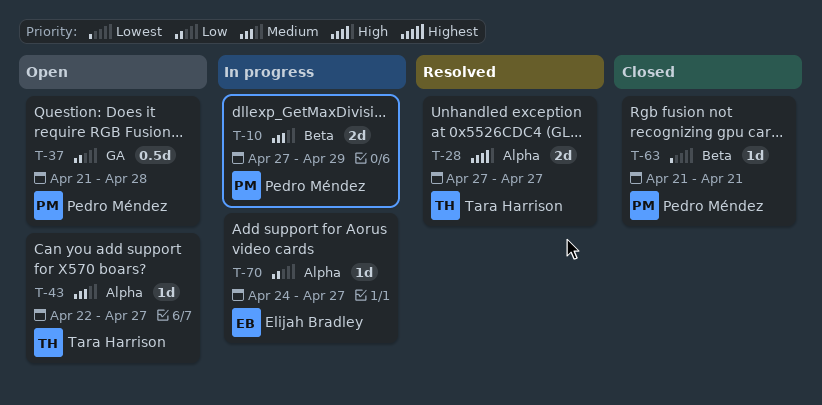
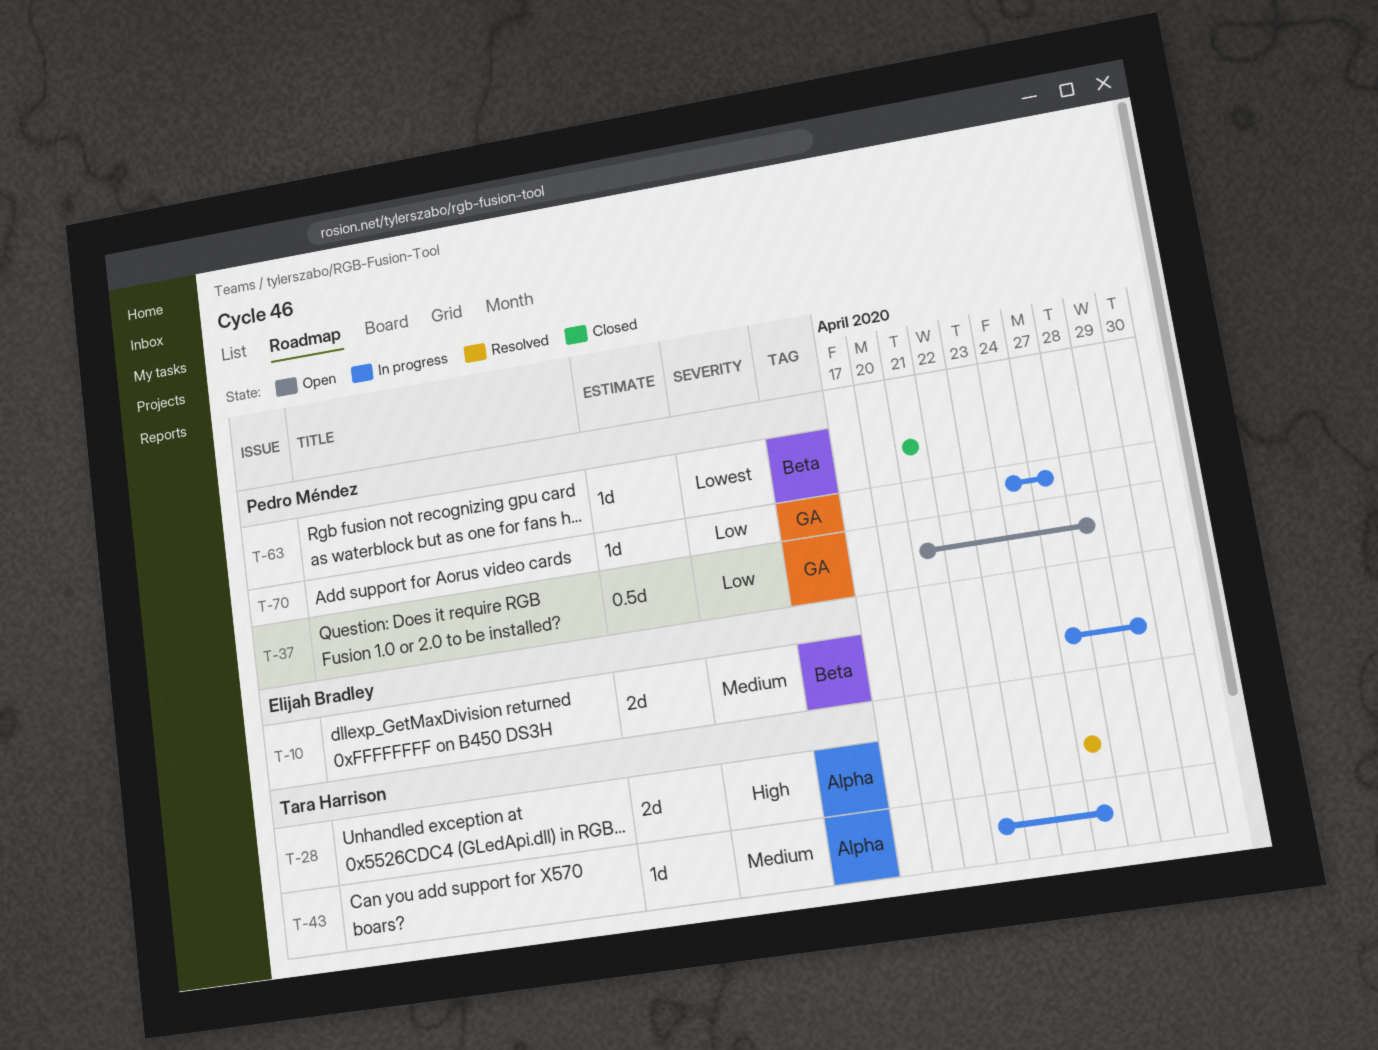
T-10, owner: Pedro Méndez -> Elijah Bradley
T-43, status: Open -> In progress
T-70, owner: Elijah Bradley -> Pedro Méndez
T-70, label: Alpha -> GA

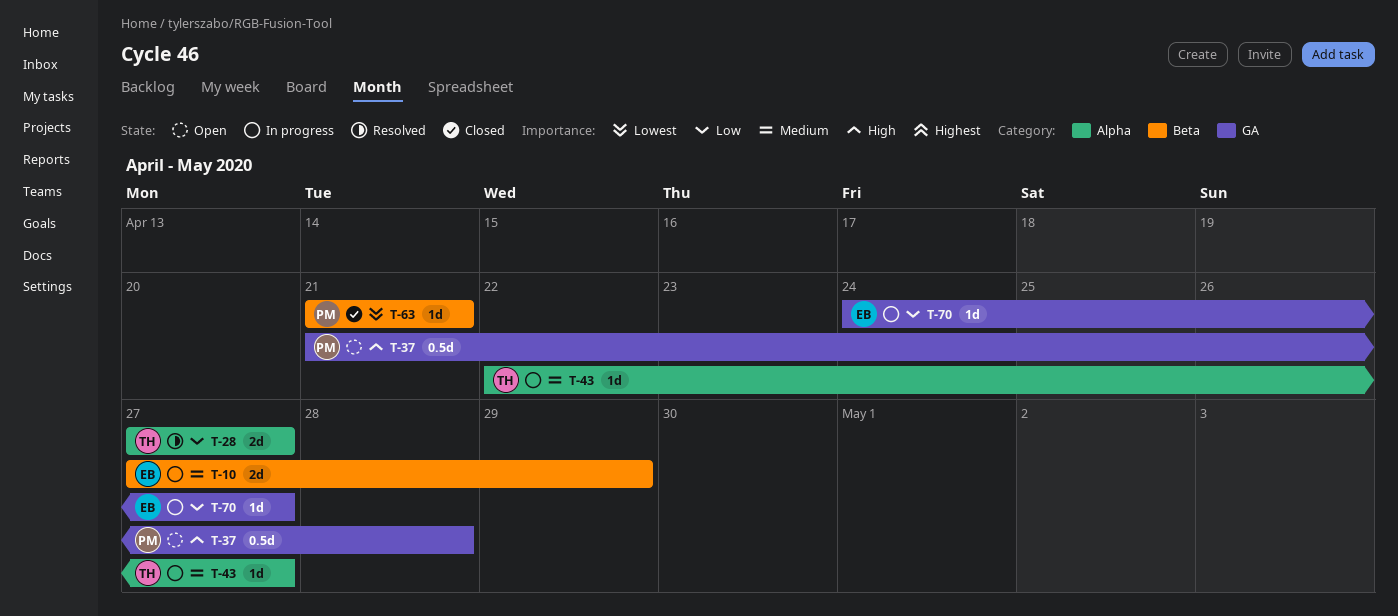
T-28, priority: High -> Low
T-37, priority: Low -> High
T-70, owner: Pedro Méndez -> Elijah Bradley

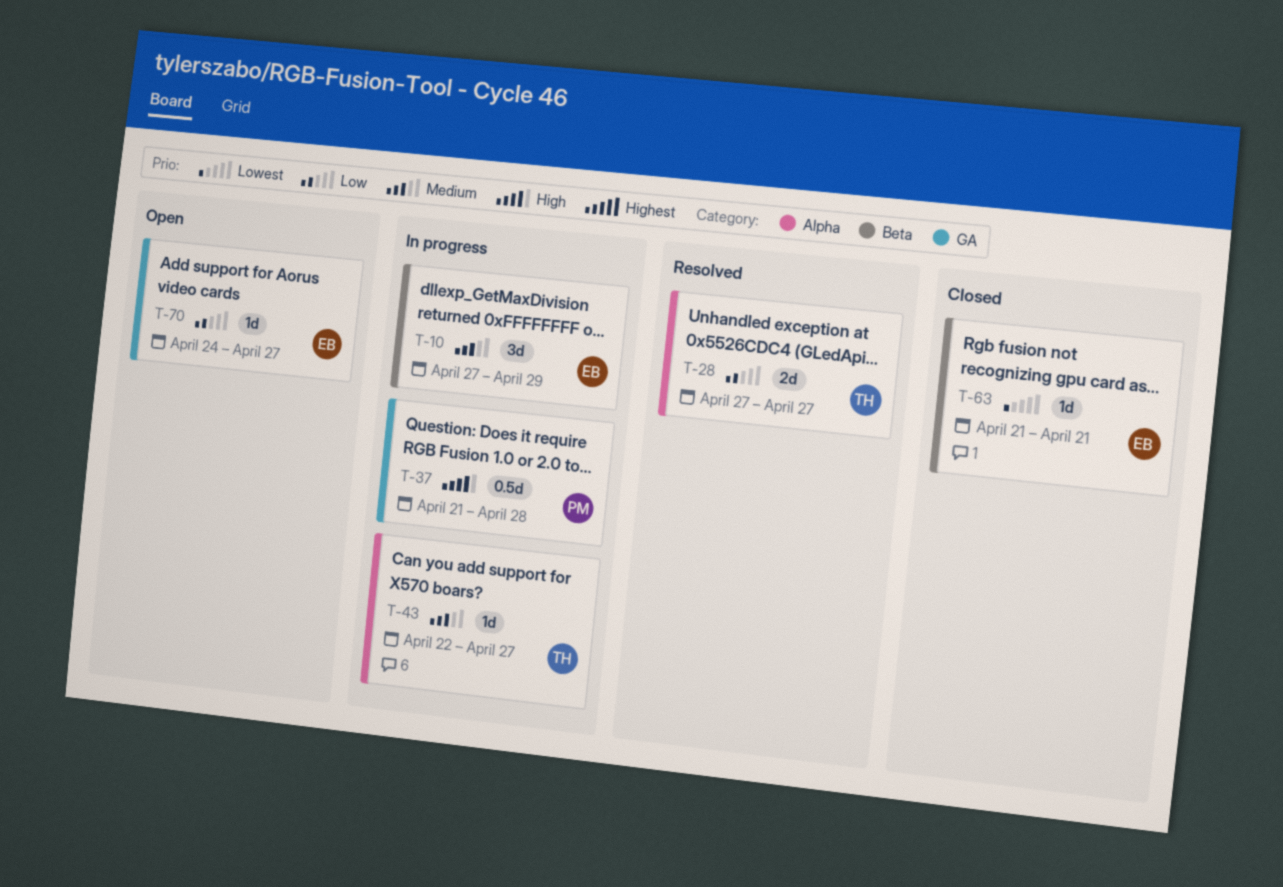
T-10, estimate: 2d -> 3d
T-37, status: Open -> In progress
T-63, owner: PM -> EB
T-70, status: In progress -> Open

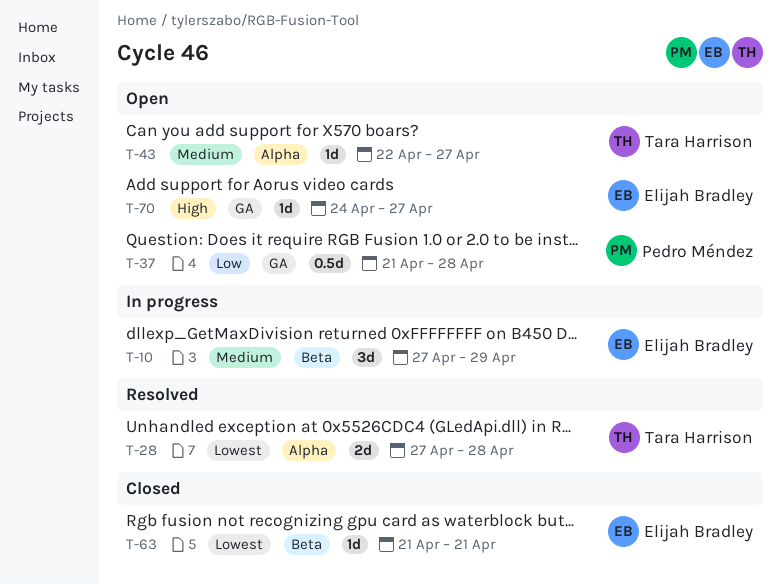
T-28, priority: Low -> Lowest
T-28, due: Apr 27 -> Apr 28
T-37, status: In progress -> Open
T-37, priority: High -> Low
T-43, status: In progress -> Open
T-70, priority: Low -> High

